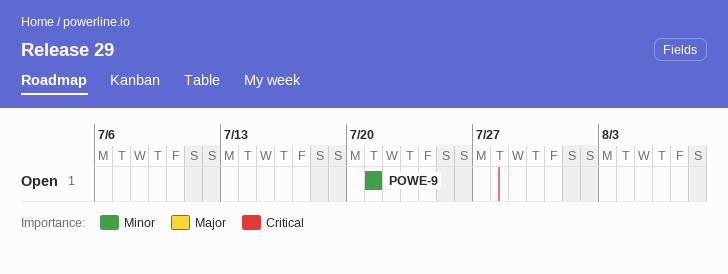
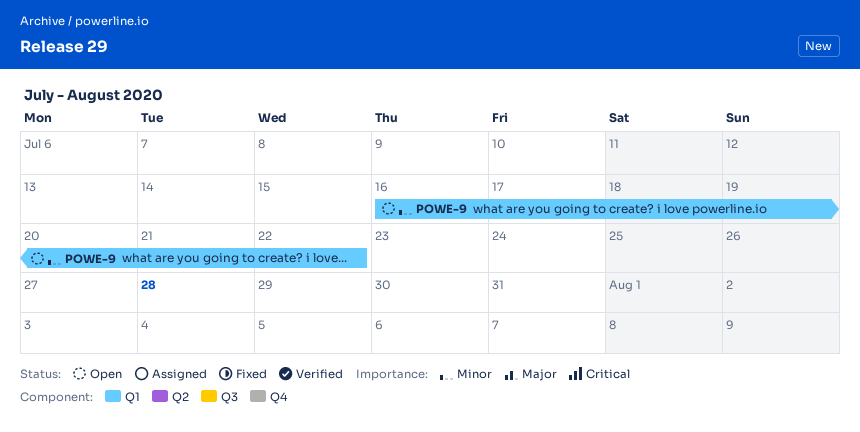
POWE-9, start: Jul 21 -> Jul 16
POWE-9, due: Jul 21 -> Jul 22

